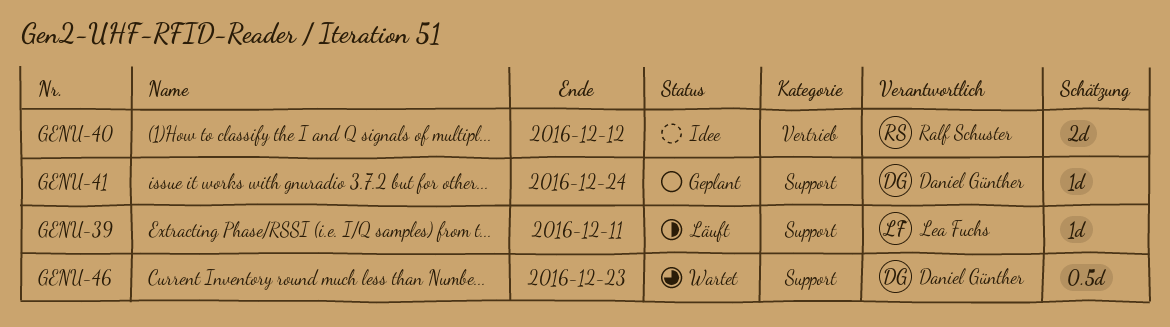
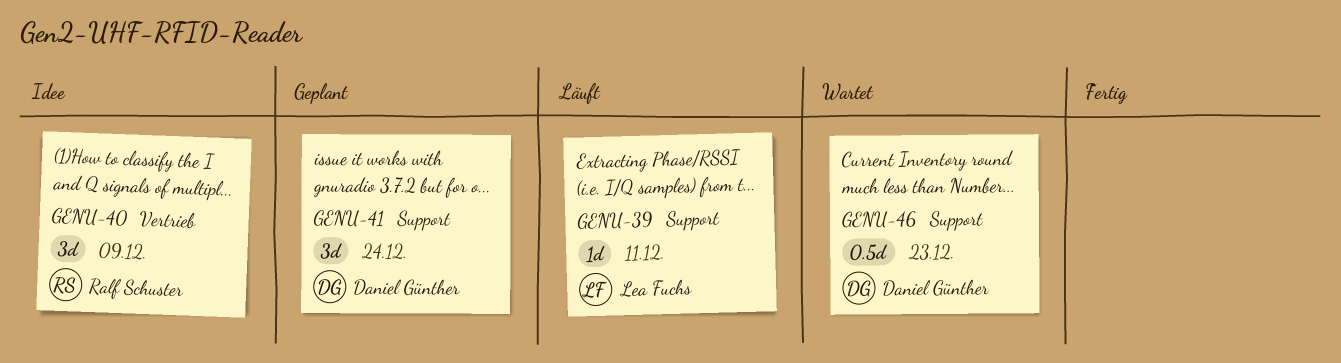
GENU-40, estimate: 2d -> 3d
GENU-40, due: Dec 12 -> Dec 9
GENU-41, estimate: 1d -> 3d

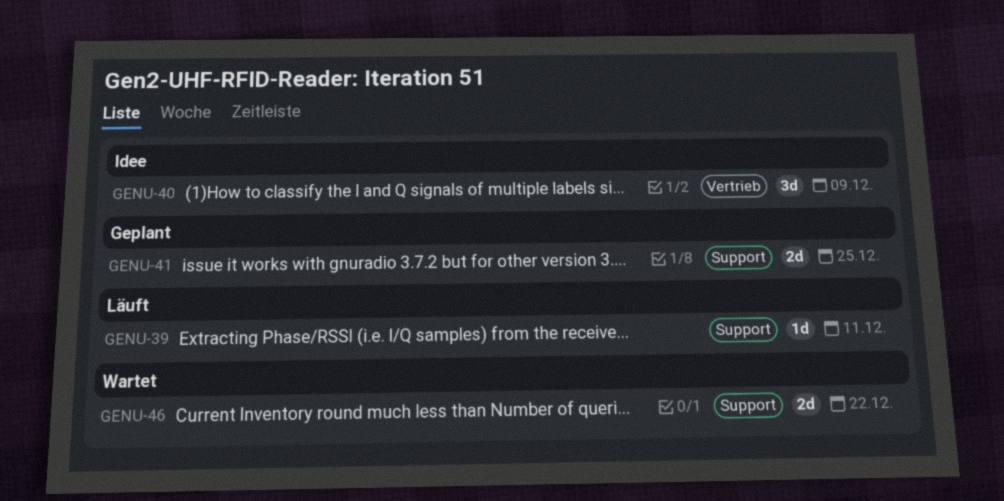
GENU-41, estimate: 3d -> 2d
GENU-41, due: Dec 24 -> Dec 25
GENU-46, estimate: 0.5d -> 2d
GENU-46, due: Dec 23 -> Dec 22

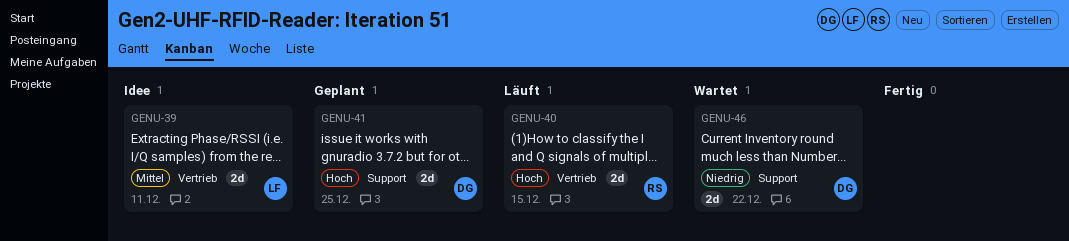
GENU-39, status: Läuft -> Idee
GENU-39, label: Support -> Vertrieb
GENU-39, estimate: 1d -> 2d
GENU-40, status: Idee -> Läuft
GENU-40, estimate: 3d -> 2d
GENU-40, due: Dec 9 -> Dec 15

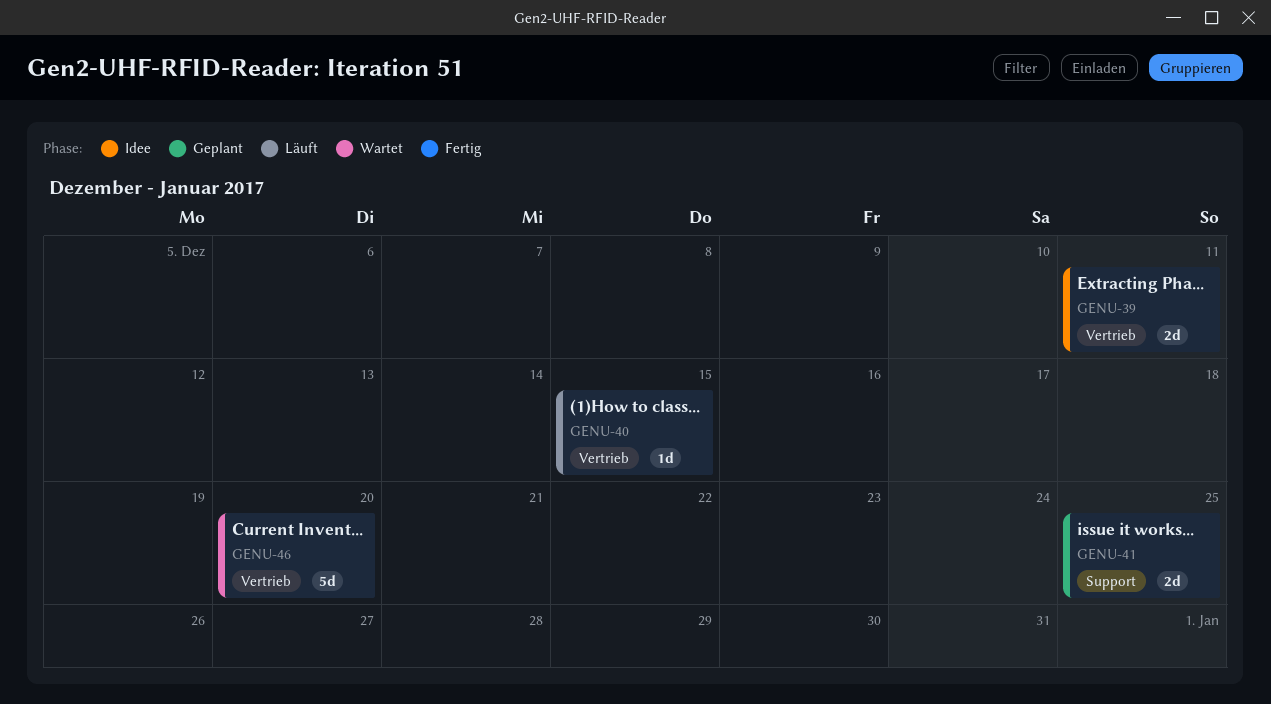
GENU-40, estimate: 2d -> 1d
GENU-46, label: Support -> Vertrieb
GENU-46, estimate: 2d -> 5d
GENU-46, due: Dec 22 -> Dec 20

